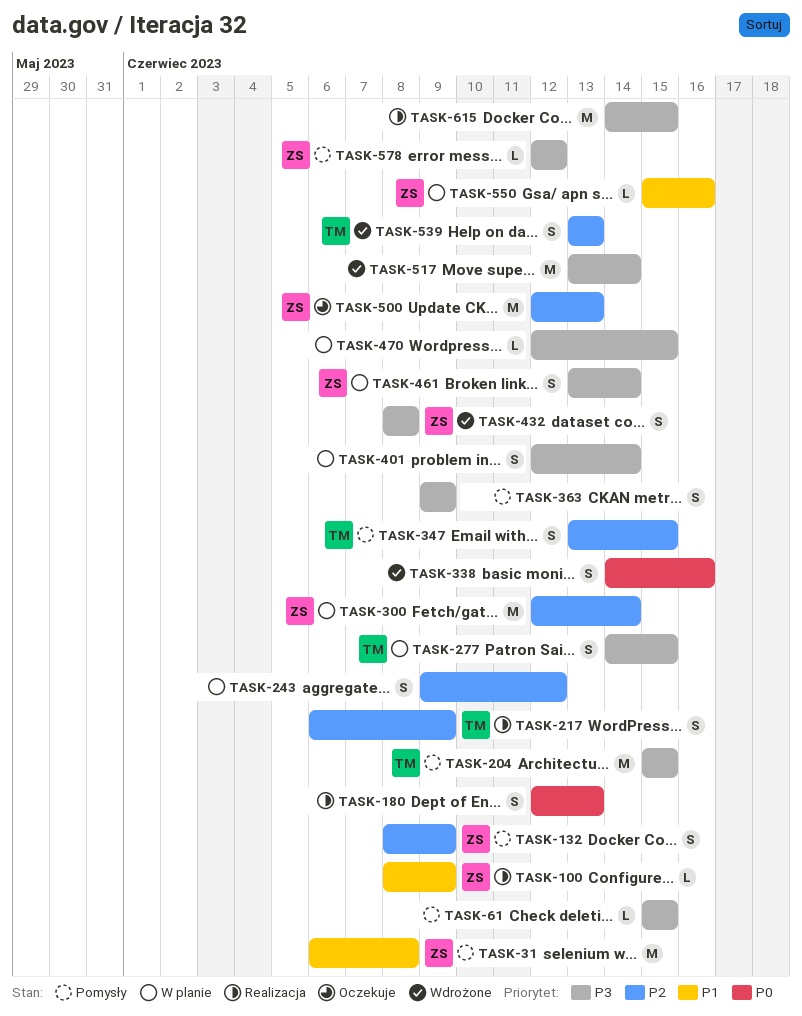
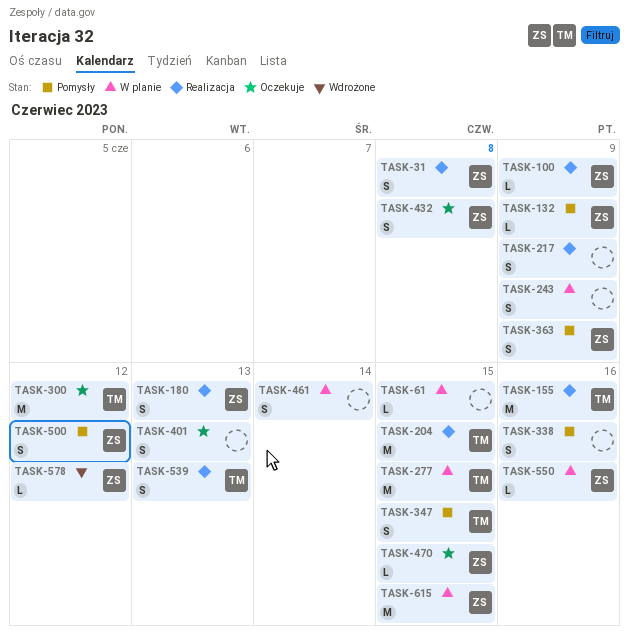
TASK-31, status: Pomysły -> Realizacja
TASK-31, estimate: M -> S
TASK-61, status: Pomysły -> W planie
TASK-132, estimate: S -> L
TASK-155: none -> present
TASK-180, owner: none -> ZS
TASK-204, status: Pomysły -> Realizacja
TASK-217, owner: TM -> none
TASK-243, due: Jun 12 -> Jun 9
TASK-277, estimate: S -> M
TASK-300, status: W planie -> Oczekuje
TASK-300, owner: ZS -> TM
TASK-300, due: Jun 14 -> Jun 12
TASK-338, status: Wdrożone -> Pomysły
TASK-363, owner: none -> ZS
TASK-401, status: W planie -> Oczekuje
TASK-401, due: Jun 14 -> Jun 13
TASK-432, status: Wdrożone -> Oczekuje
TASK-461, owner: ZS -> none
TASK-470, status: W planie -> Oczekuje
TASK-470, owner: none -> ZS
TASK-500, status: Oczekuje -> Pomysły
TASK-500, estimate: M -> S
TASK-500, due: Jun 13 -> Jun 12
TASK-517: present -> none
TASK-539, status: Wdrożone -> Realizacja
TASK-578, status: Pomysły -> Wdrożone
TASK-615, status: Realizacja -> W planie
TASK-615, owner: none -> ZS

